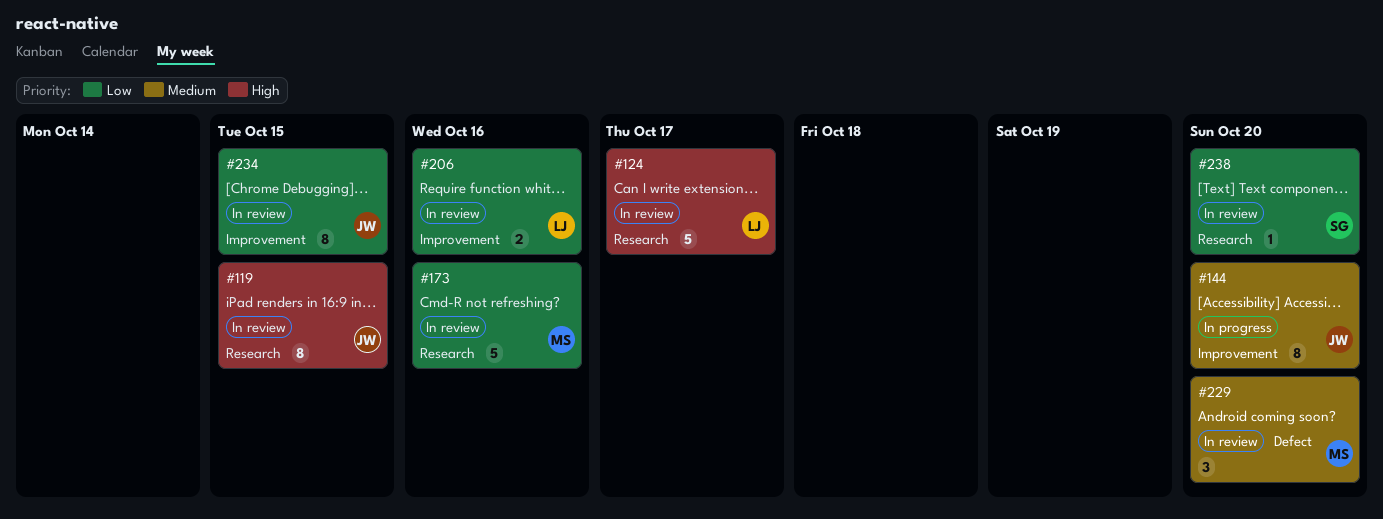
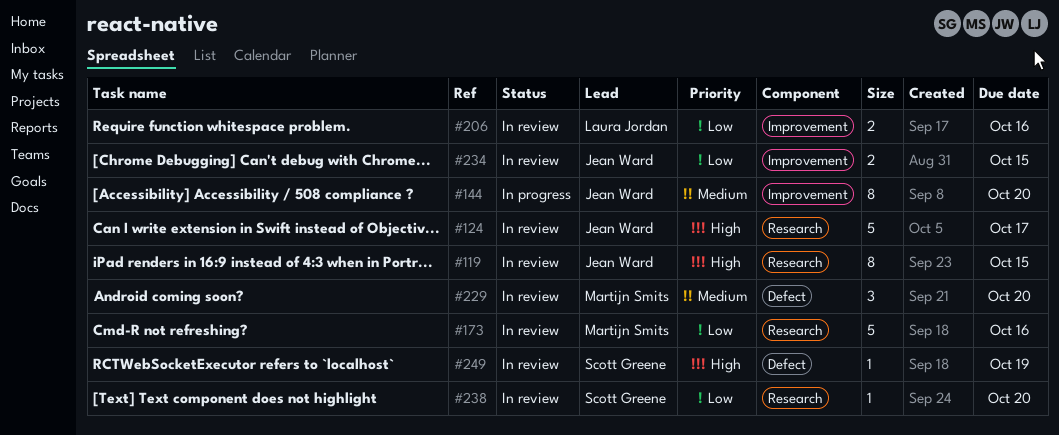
#124, owner: Laura Jordan -> Jean Ward
#234, estimate: 8 -> 2
#249: none -> present

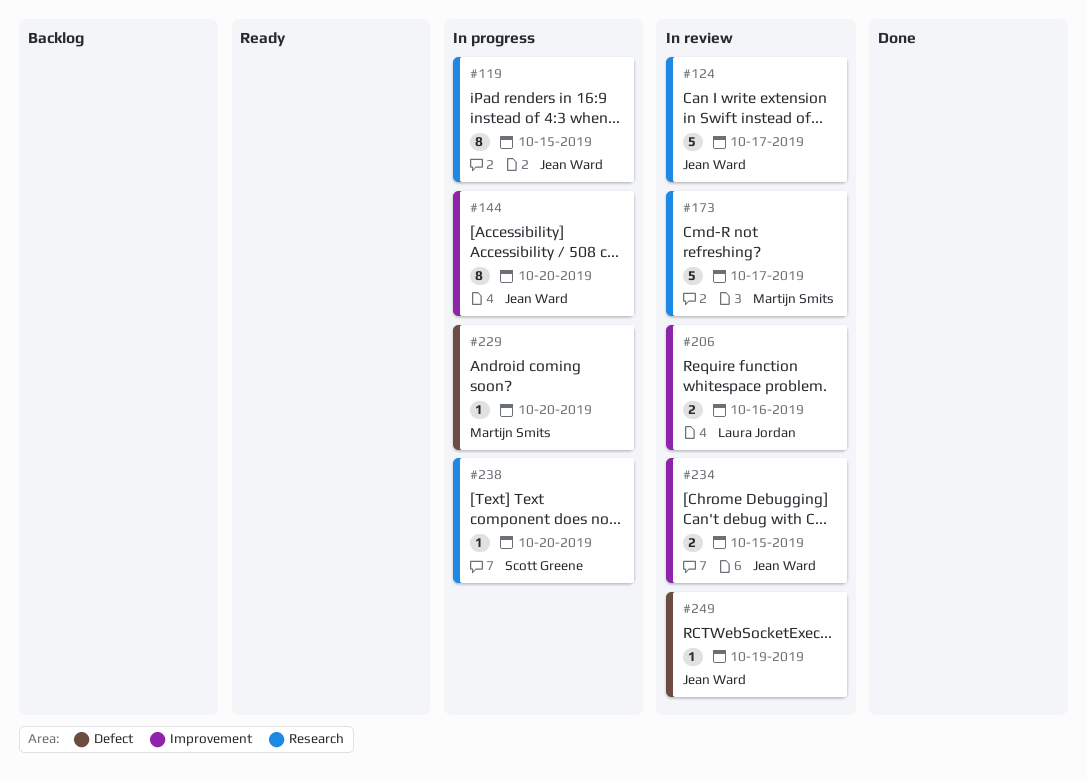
#119, status: In review -> In progress
#173, due: Oct 16 -> Oct 17
#229, status: In review -> In progress
#229, estimate: 3 -> 1
#238, status: In review -> In progress
#249, owner: Scott Greene -> Jean Ward

